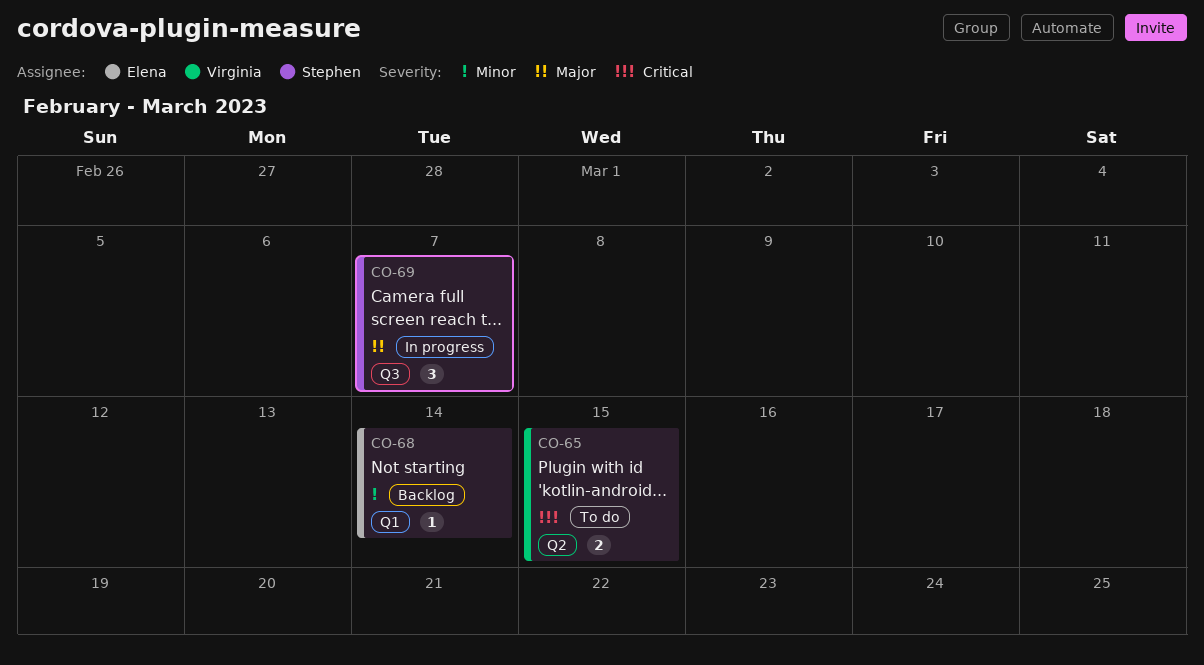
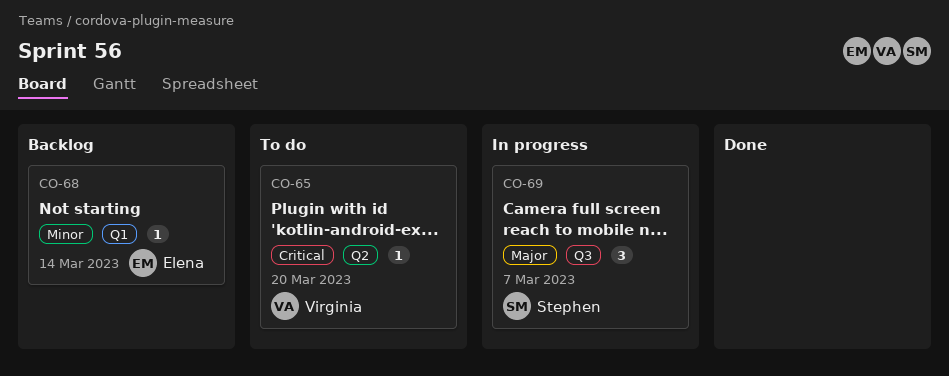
CO-65, estimate: 2 -> 1
CO-65, due: Mar 15 -> Mar 20

